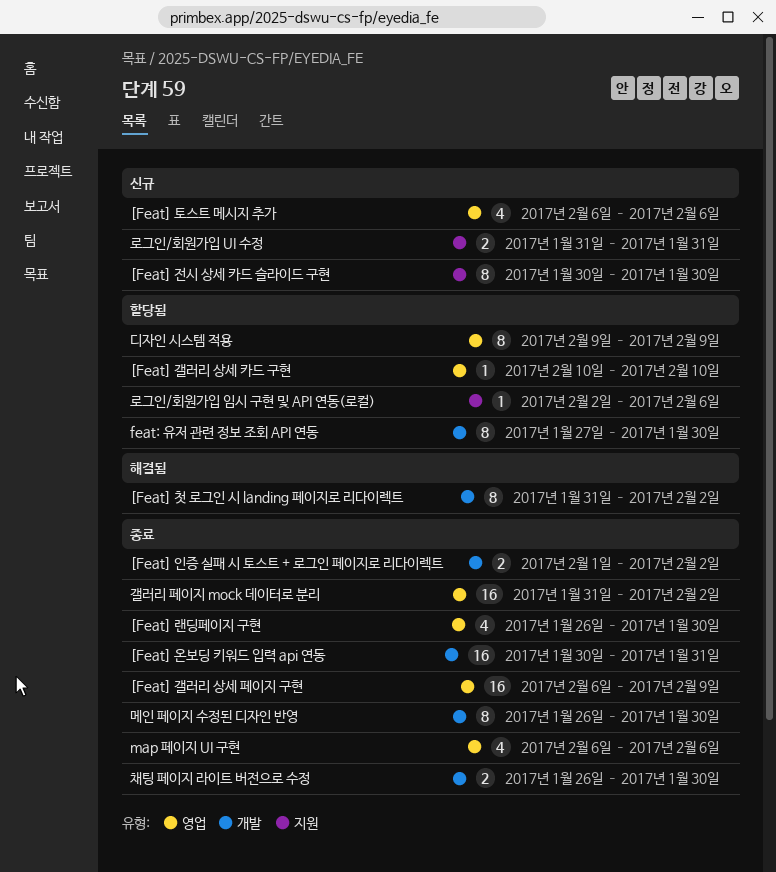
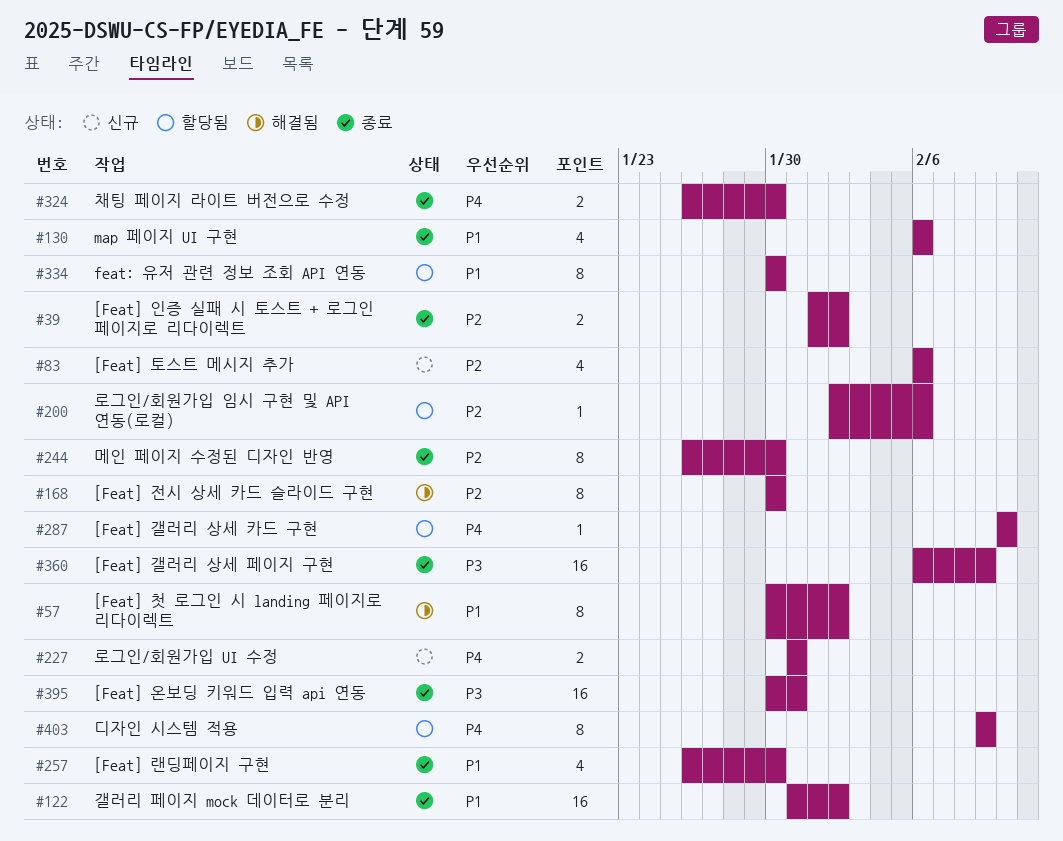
[Feat] 전시 상세 카드 슬라이드 구현, status: 신규 -> 해결됨
[Feat] 첫 로그인 시 landing 페이지로 리다이렉트, start: Jan 31 -> Jan 30
feat: 유저 관련 정보 조회 API 연동, start: Jan 27 -> Jan 30

